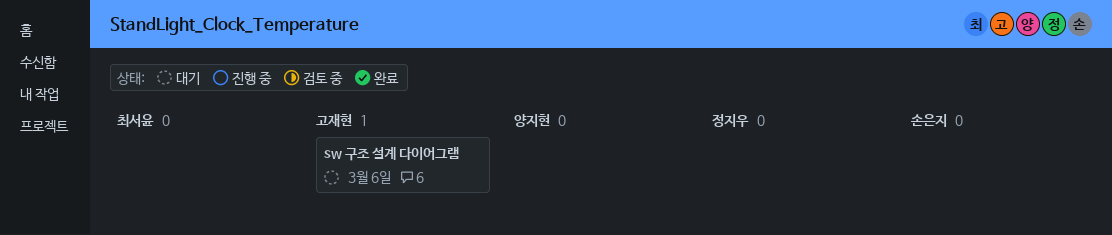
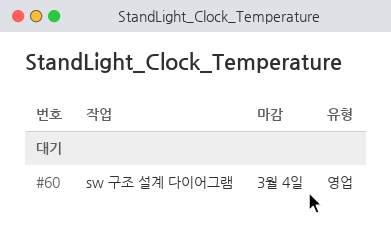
sw 구조 설계 다이어그램, due: Mar 6 -> Mar 4

